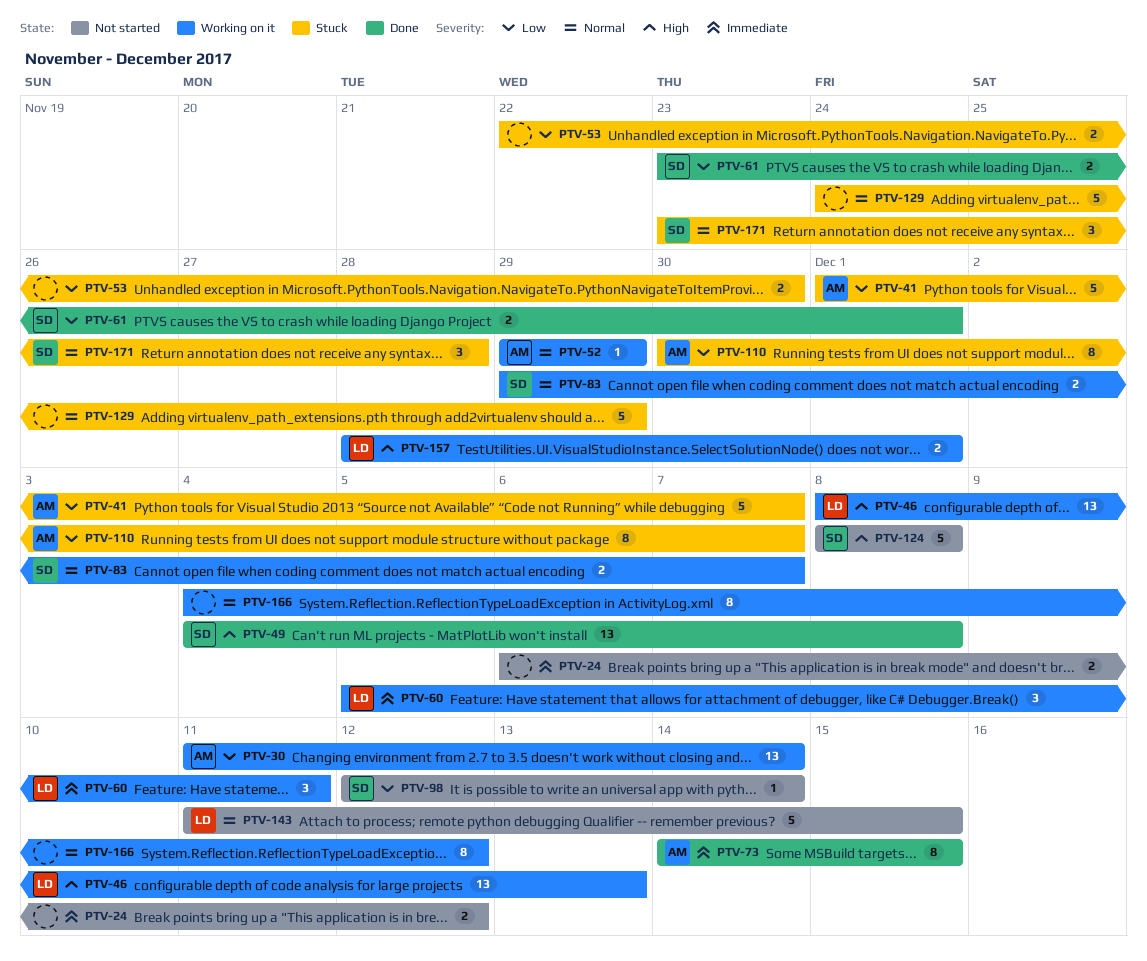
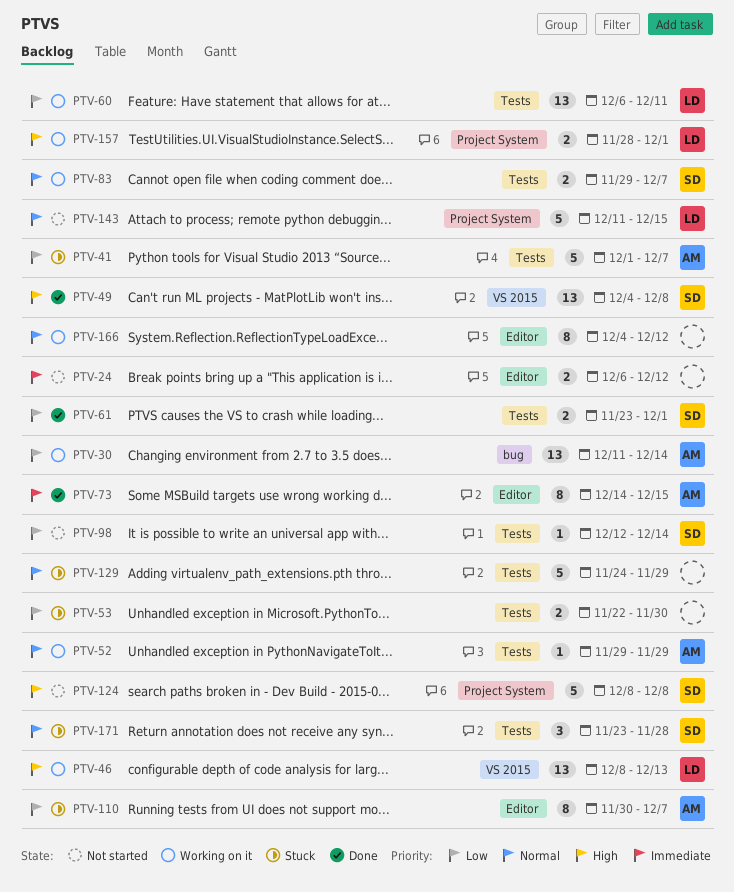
PTV-60, priority: Immediate -> Low
PTV-60, estimate: 3 -> 13
PTV-60, start: Dec 5 -> Dec 6

